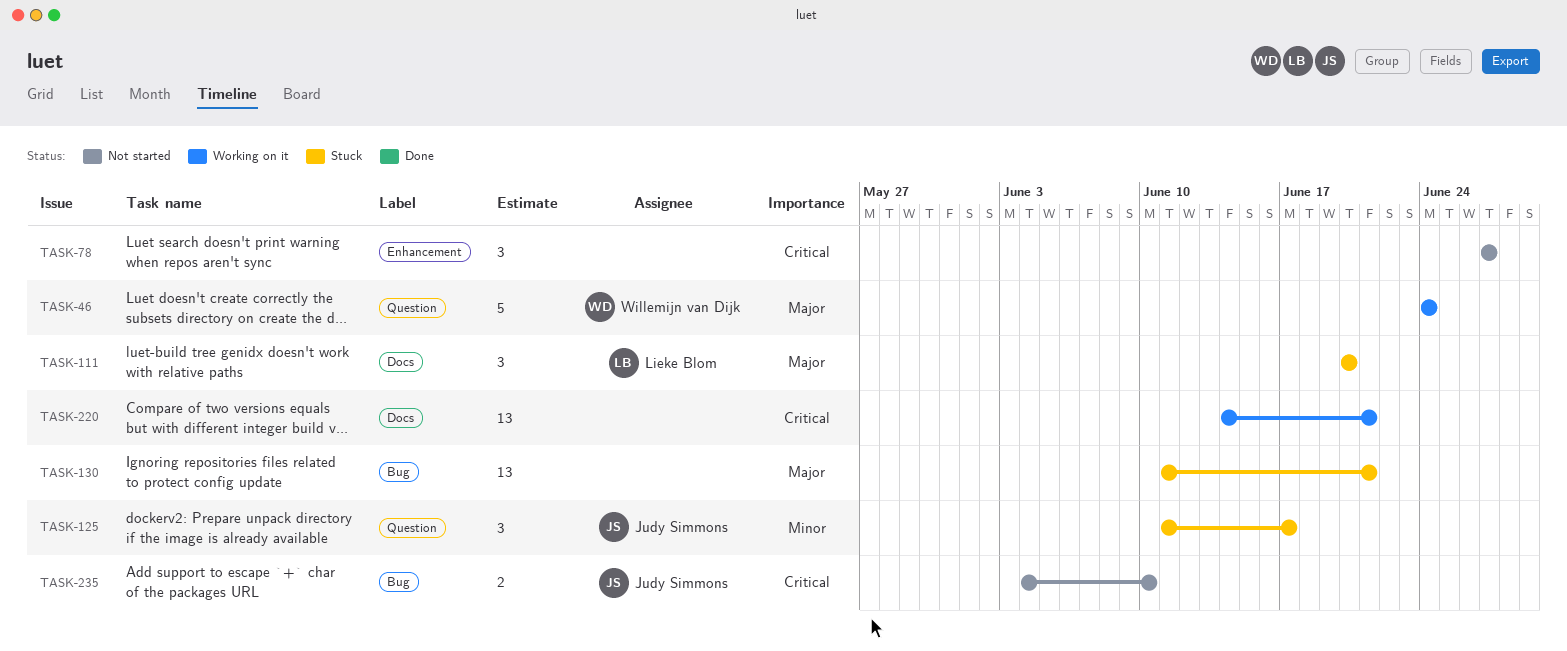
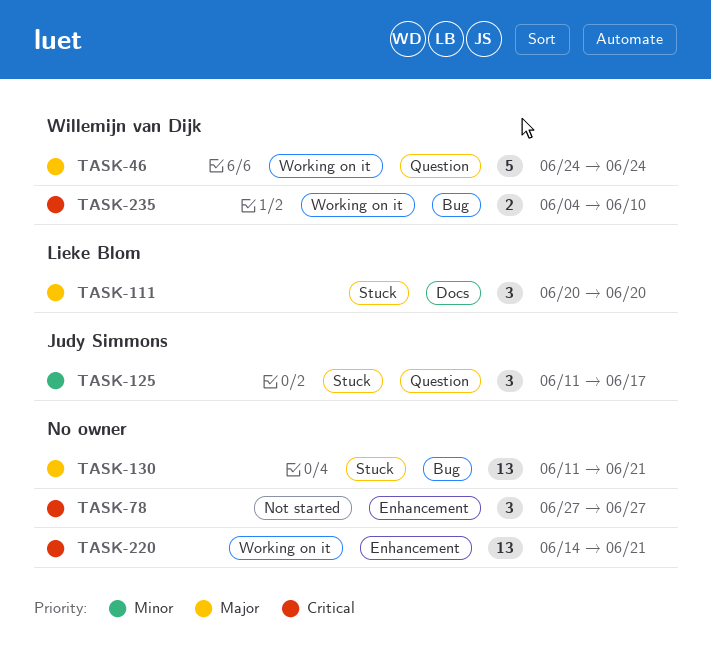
TASK-220, label: Docs -> Enhancement
TASK-235, status: Not started -> Working on it
TASK-235, owner: Judy Simmons -> Willemijn van Dijk

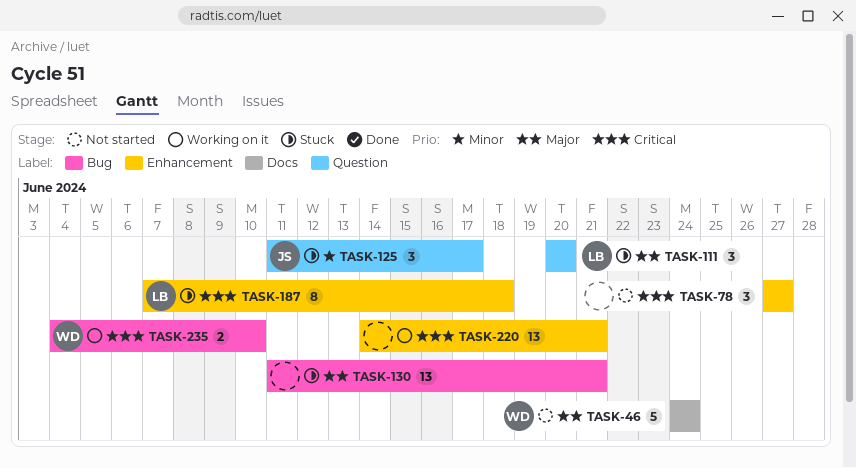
TASK-46, status: Working on it -> Not started
TASK-46, label: Question -> Docs
TASK-111, label: Docs -> Question
TASK-187: none -> present

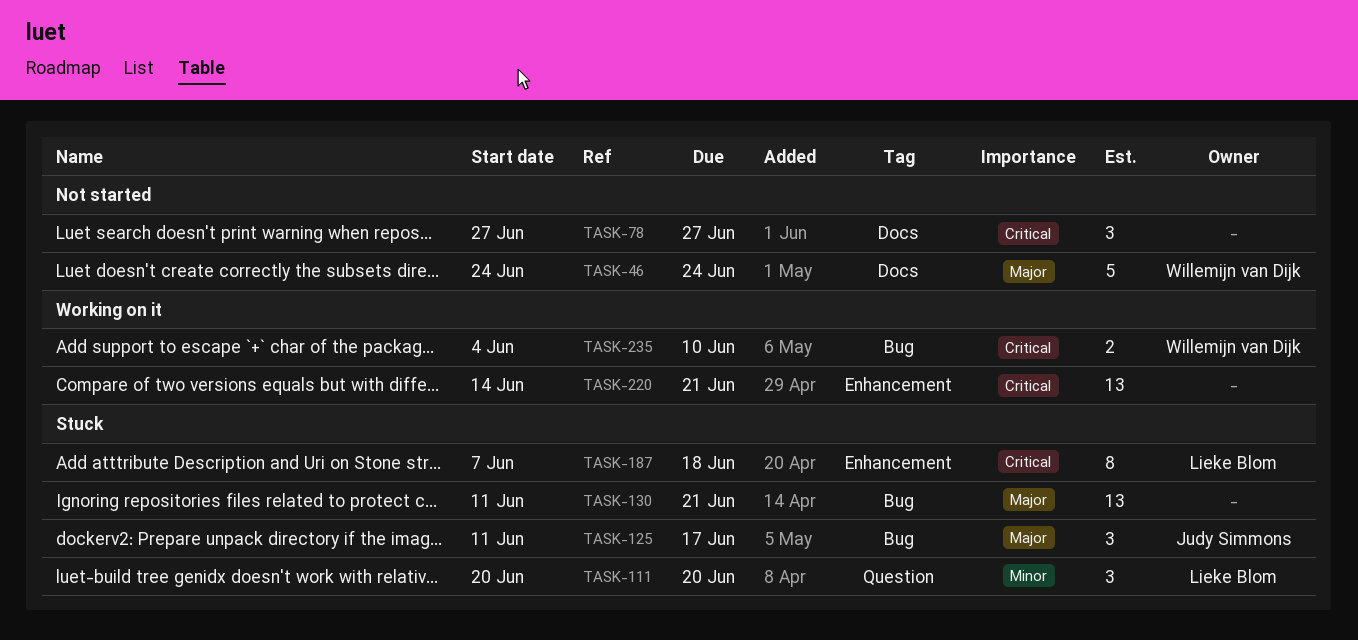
TASK-78, label: Enhancement -> Docs
TASK-111, priority: Major -> Minor
TASK-125, priority: Minor -> Major
TASK-125, label: Question -> Bug

